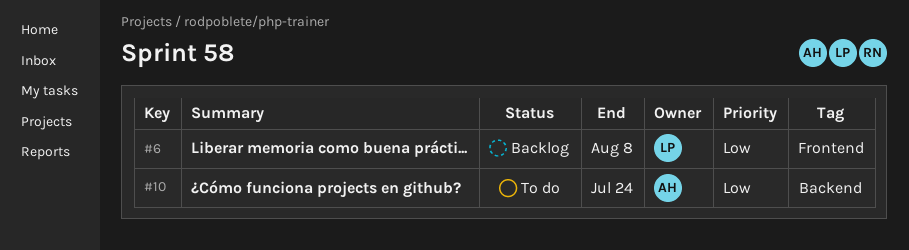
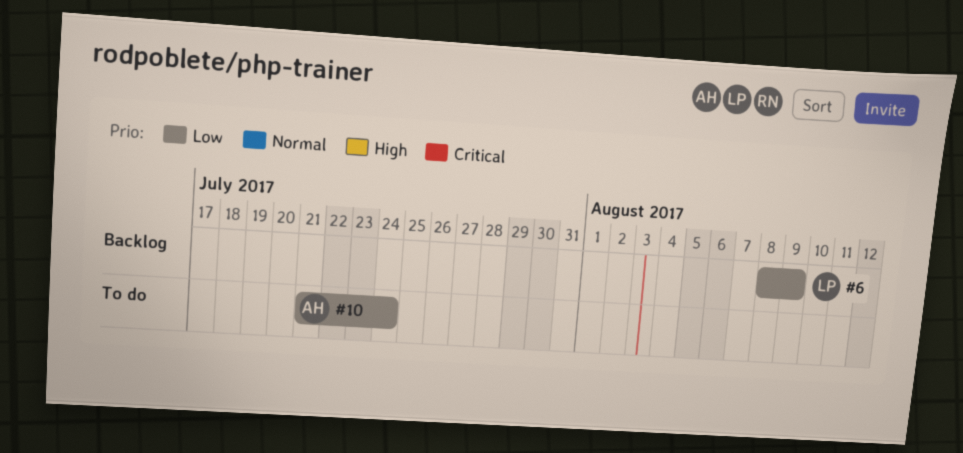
#6, due: Aug 8 -> Aug 9

